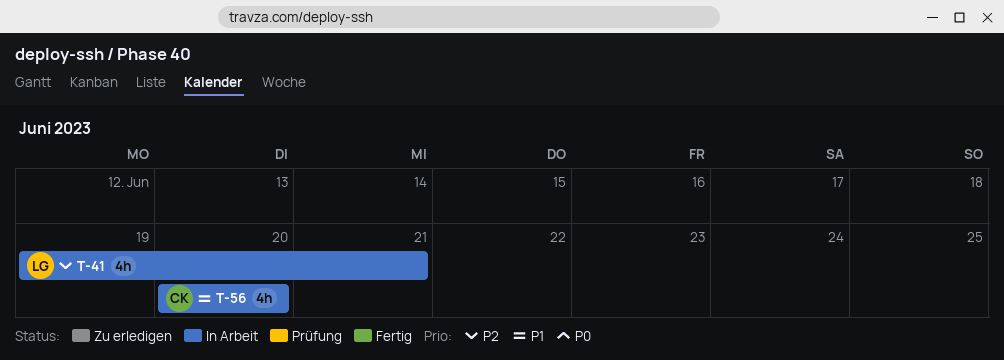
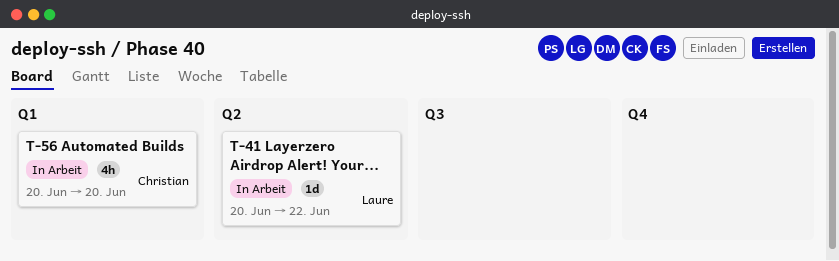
T-41, estimate: 4h -> 1d
T-41, start: Jun 19 -> Jun 20
T-41, due: Jun 21 -> Jun 22

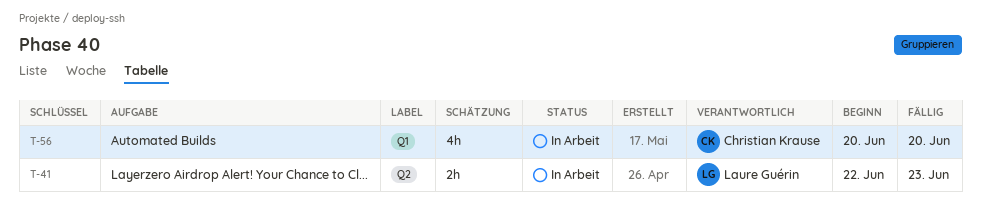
T-41, estimate: 1d -> 2h
T-41, start: Jun 20 -> Jun 22
T-41, due: Jun 22 -> Jun 23

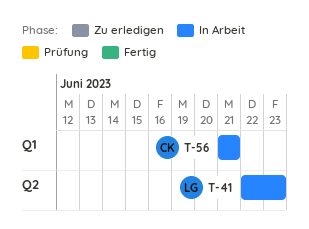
T-56, start: Jun 20 -> Jun 21
T-56, due: Jun 20 -> Jun 21

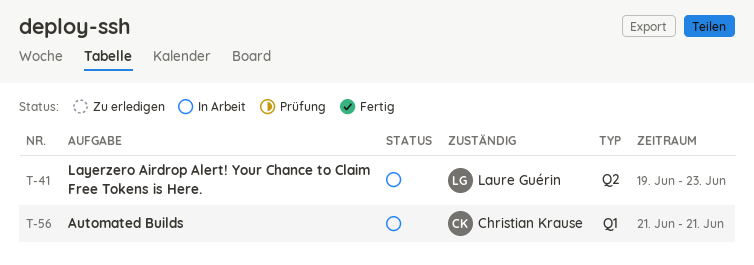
T-41, start: Jun 22 -> Jun 19

